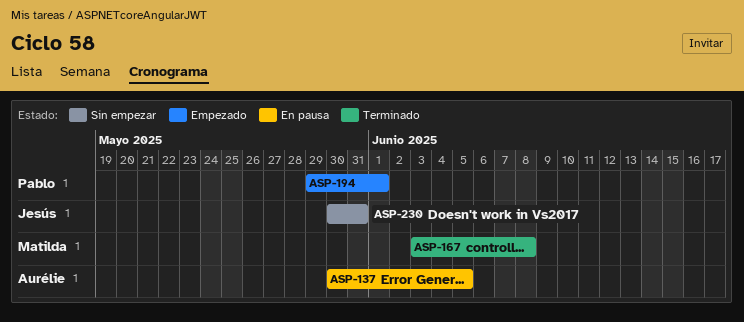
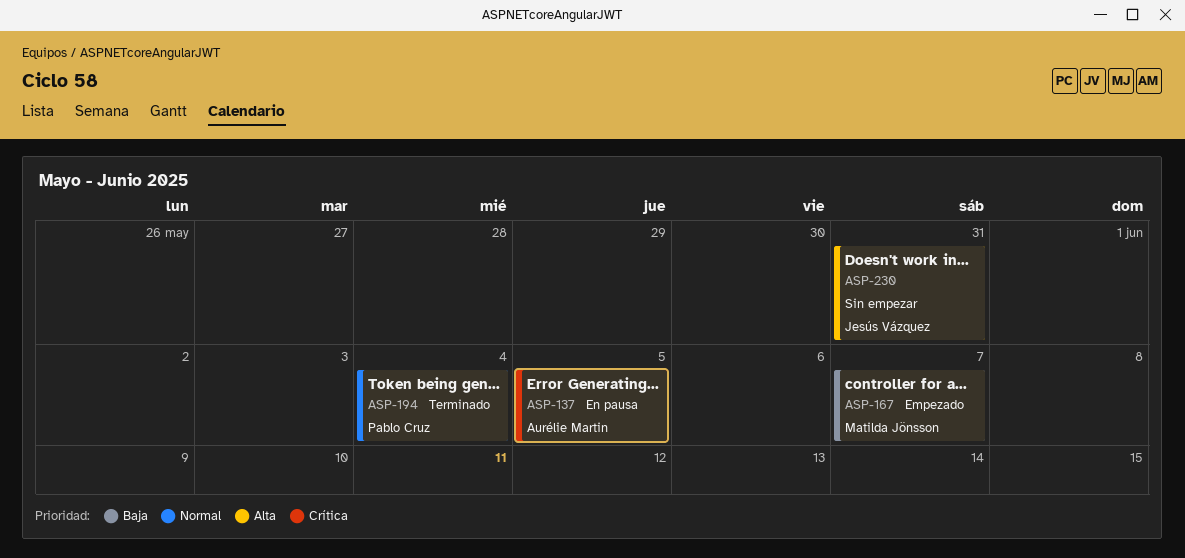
ASP-167, status: Terminado -> Empezado
ASP-167, due: Jun 8 -> Jun 7
ASP-194, status: Empezado -> Terminado
ASP-194, due: Jun 1 -> Jun 4

